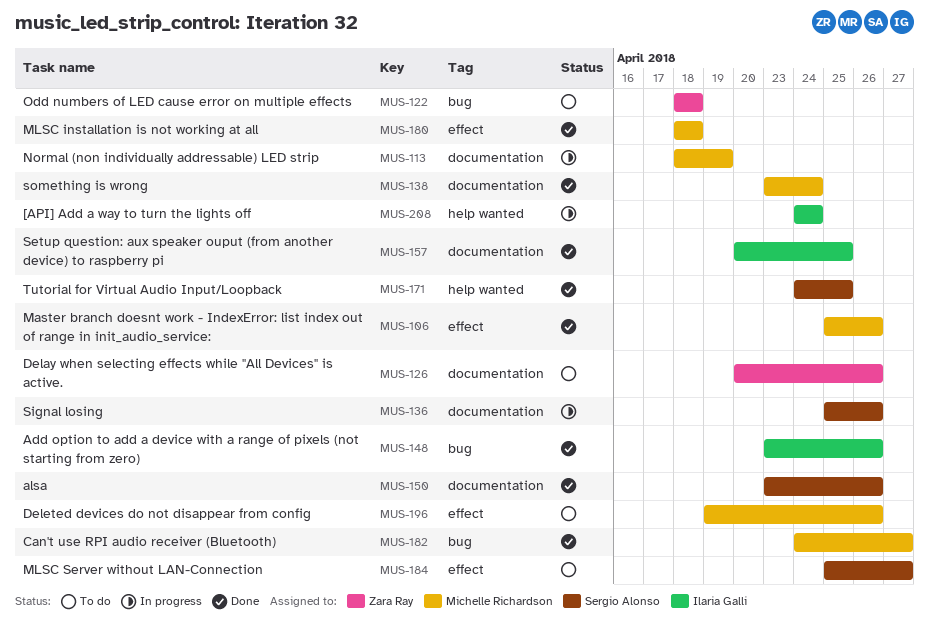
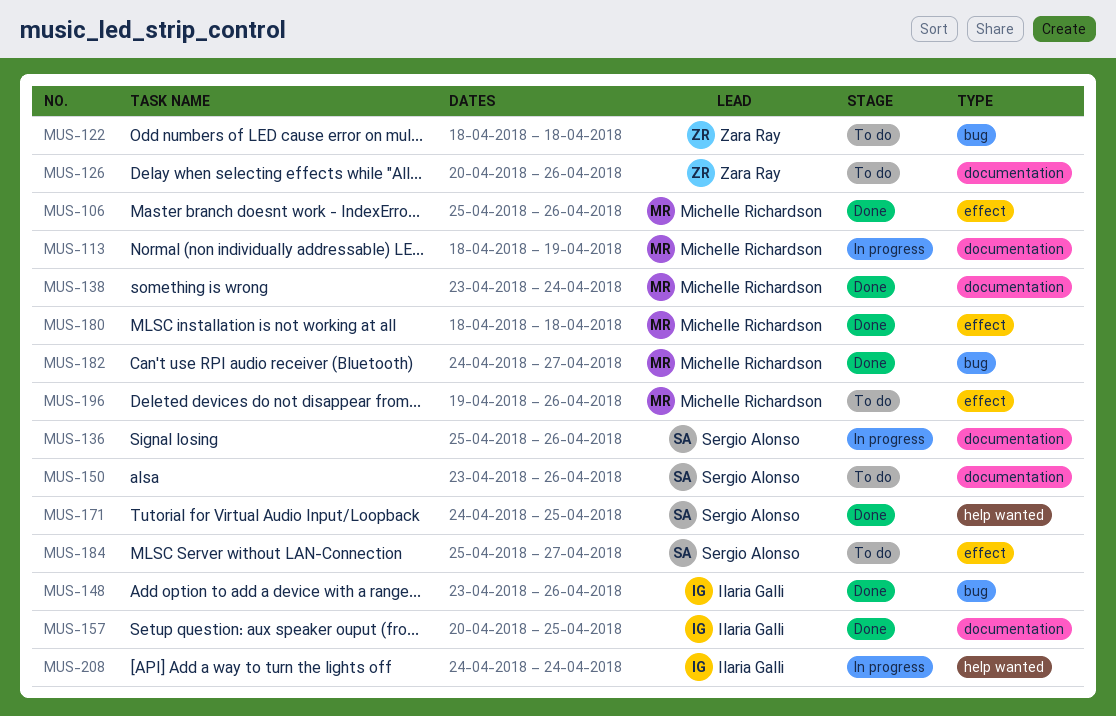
MUS-150, status: Done -> To do

